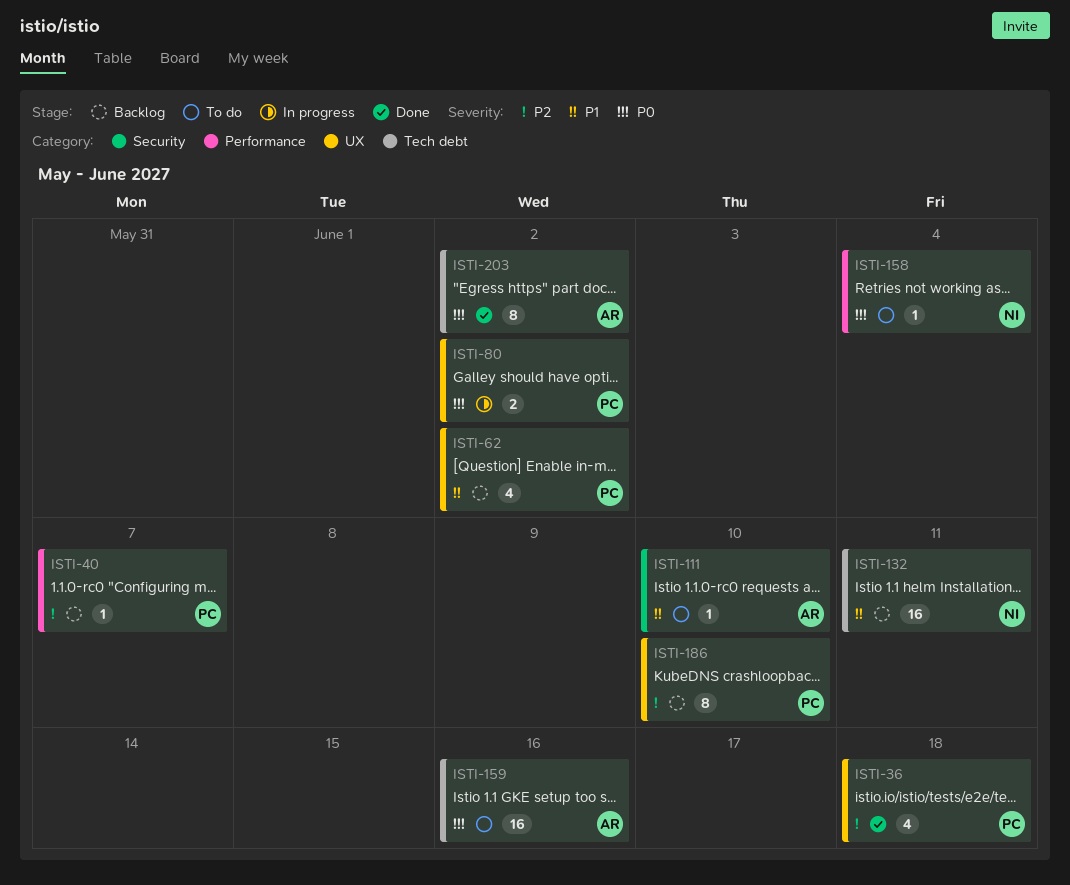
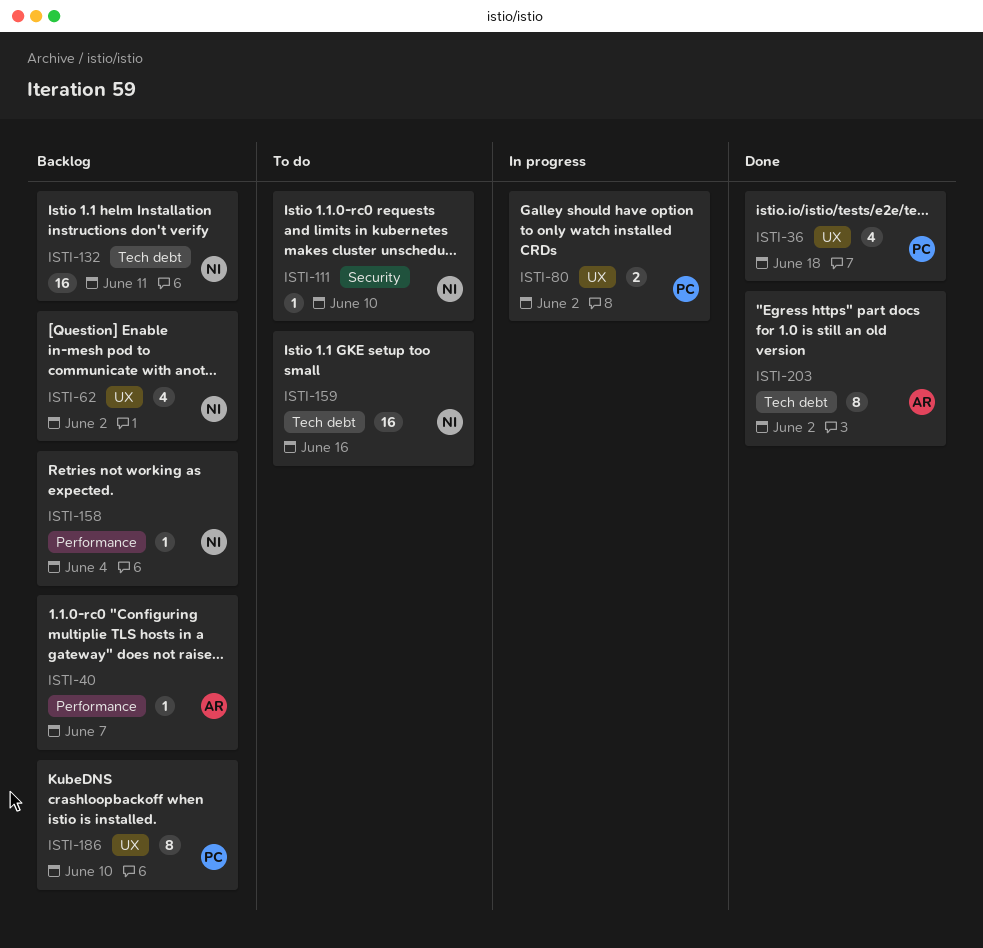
ISTI-40, owner: PC -> AR
ISTI-62, owner: PC -> NI
ISTI-111, owner: AR -> NI
ISTI-158, status: To do -> Backlog
ISTI-159, owner: AR -> NI

